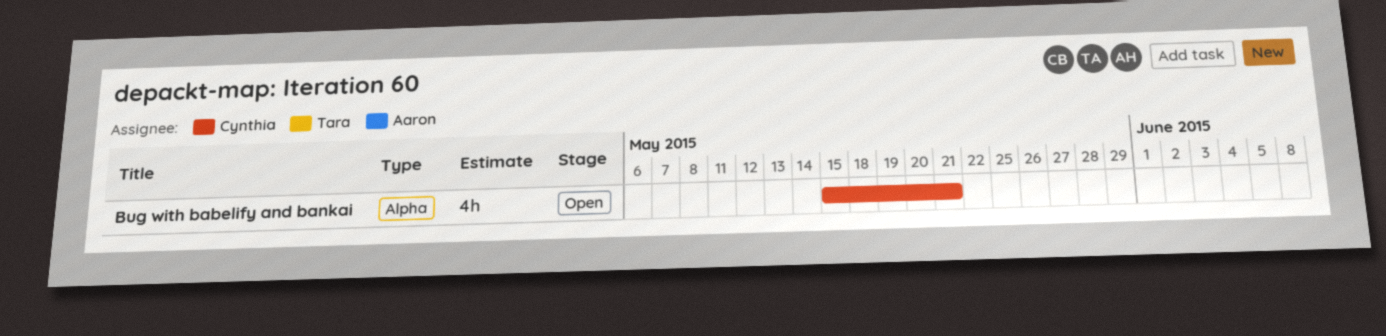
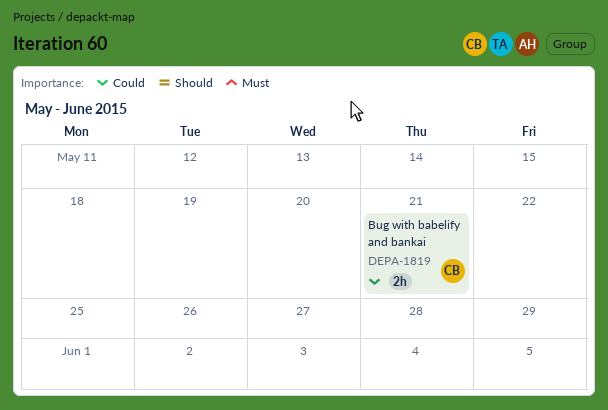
Bug with babelify and bankai, estimate: 4h -> 2h

